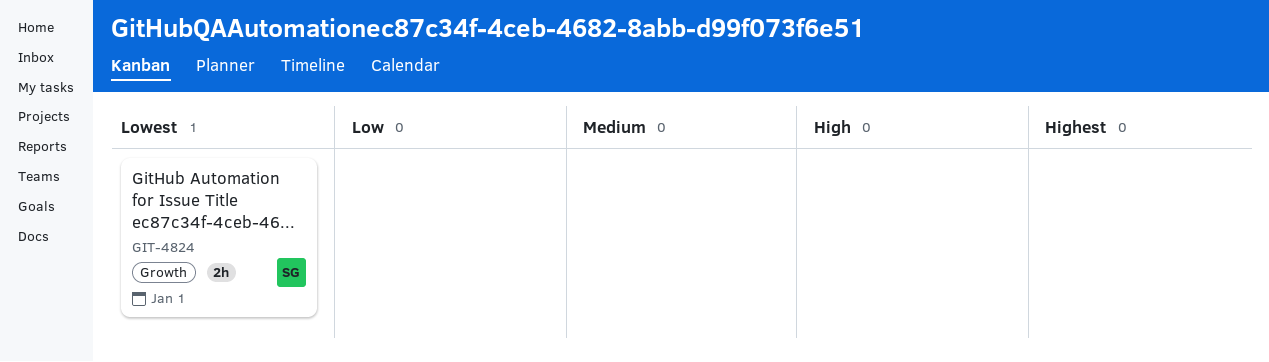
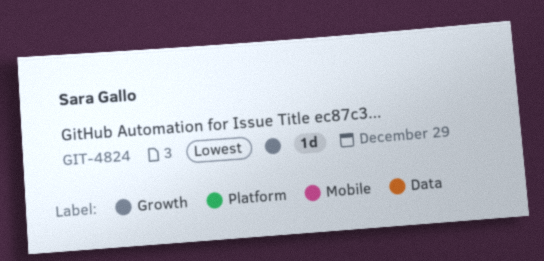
GIT-4824, estimate: 2h -> 1d
GIT-4824, due: Jan 1 -> Dec 29

